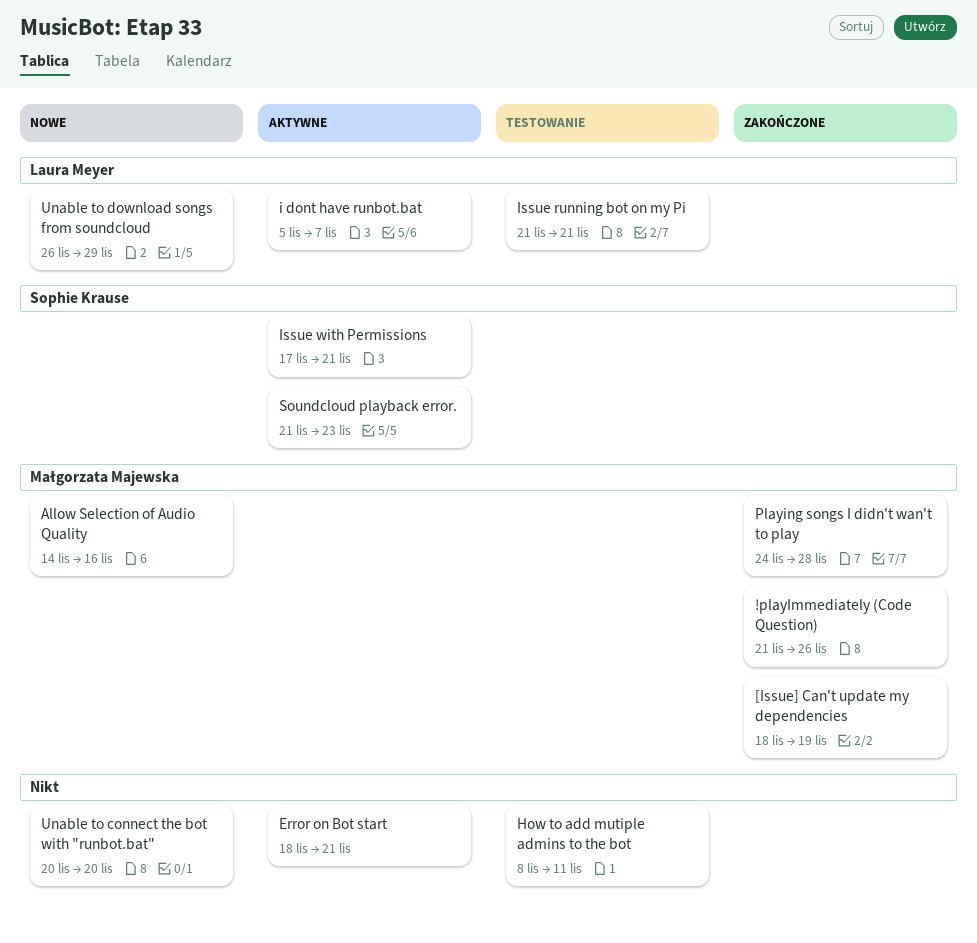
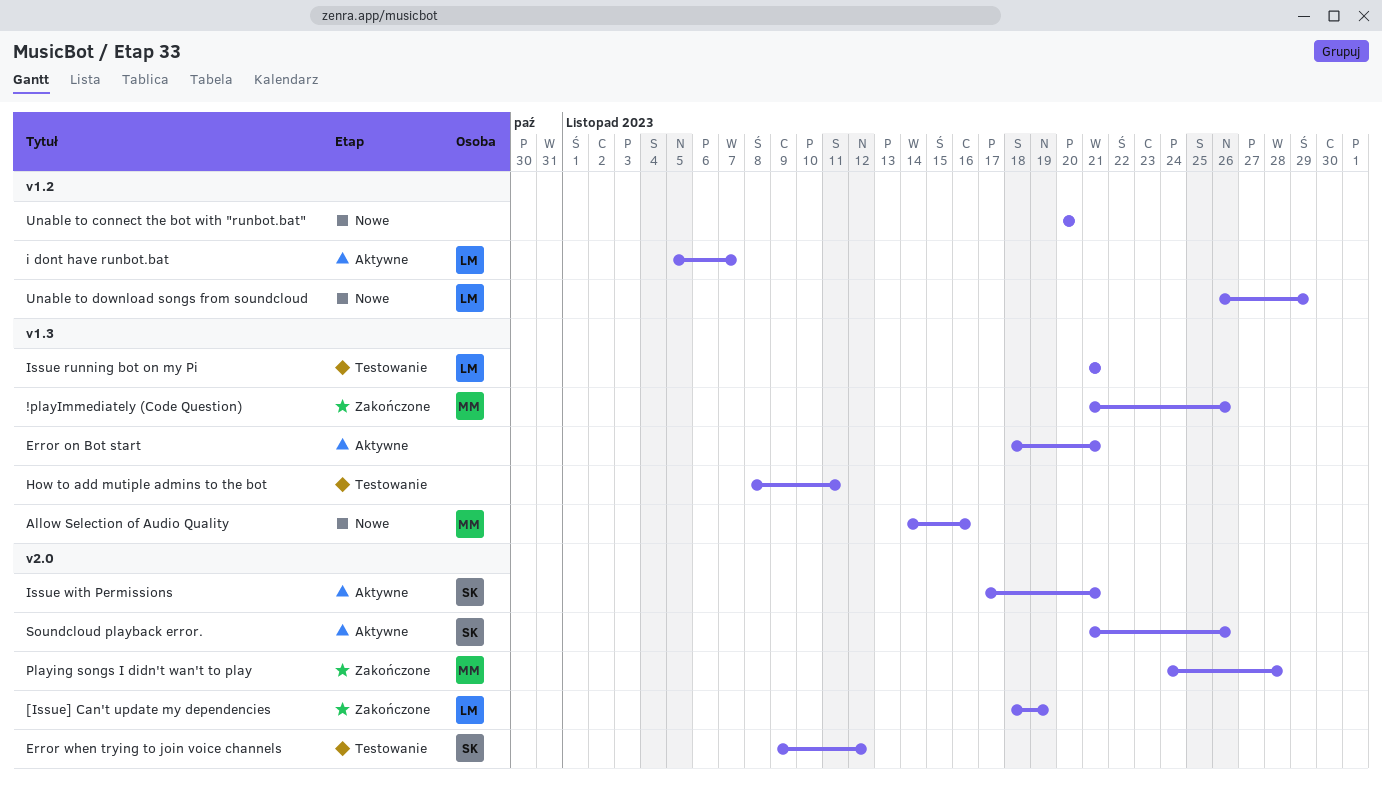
[Issue] Can't update my dependencies, owner: Małgorzata Majewska -> Laura Meyer
Error when trying to join voice channels: none -> present
Soundcloud playback error., due: Nov 23 -> Nov 26

